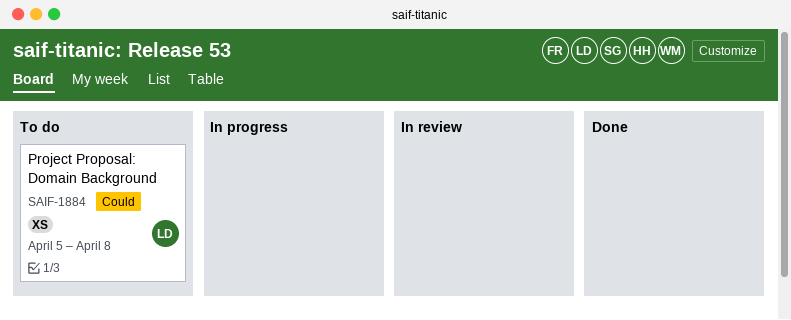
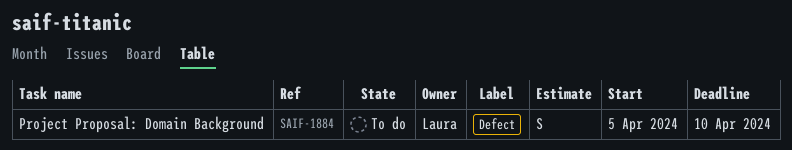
SAIF-1884, estimate: XS -> S
SAIF-1884, due: Apr 8 -> Apr 10

